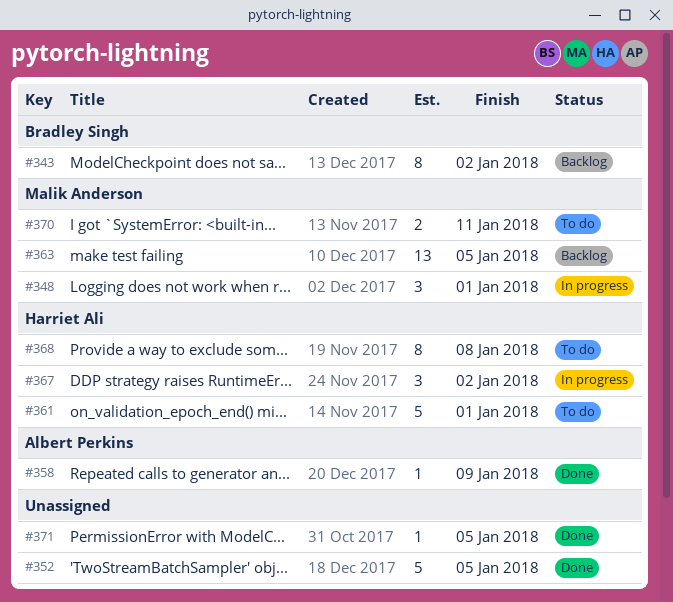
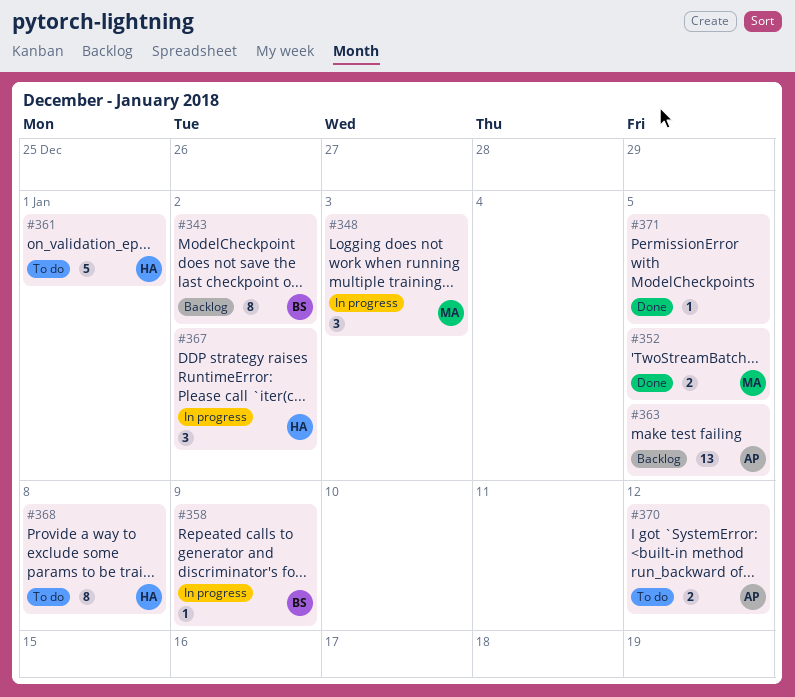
#348, due: Jan 1 -> Jan 3
#352, owner: none -> Malik Anderson
#352, estimate: 5 -> 2
#358, status: Done -> In progress
#358, owner: Albert Perkins -> Bradley Singh
#363, owner: Malik Anderson -> Albert Perkins
#370, owner: Malik Anderson -> Albert Perkins
#370, due: Jan 11 -> Jan 12

